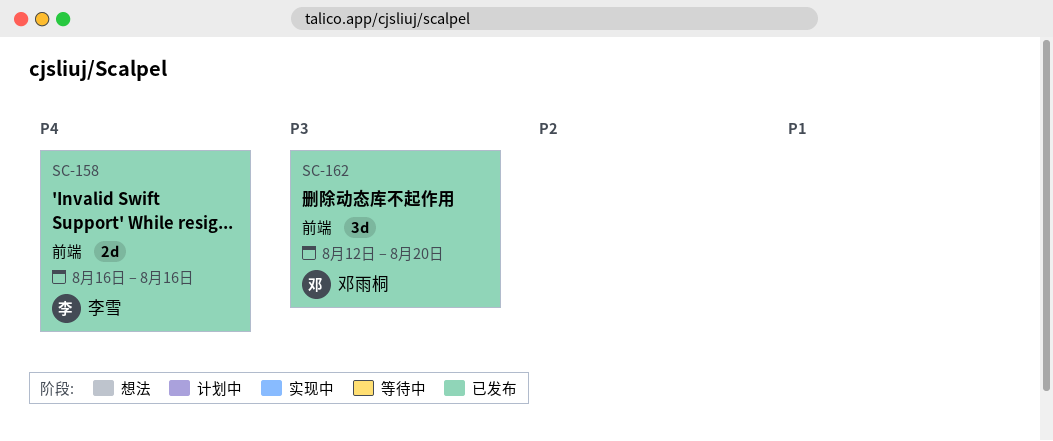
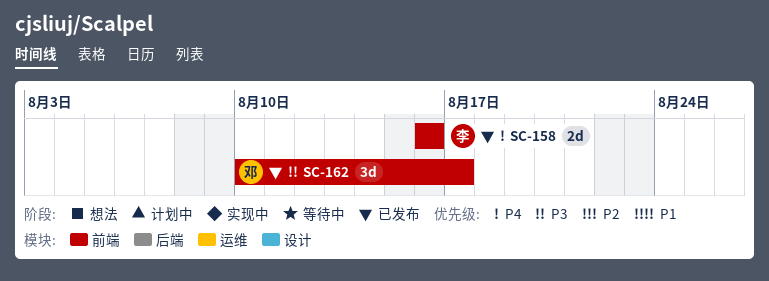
SC-162, start: Aug 12 -> Aug 10
SC-162, due: Aug 20 -> Aug 17

